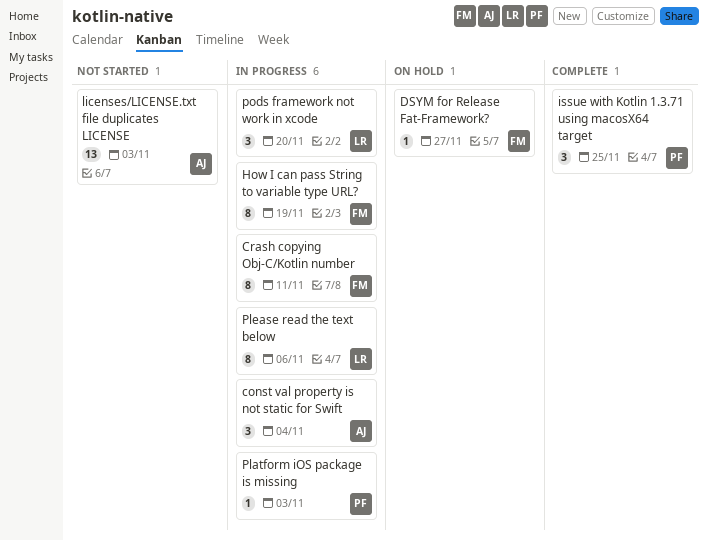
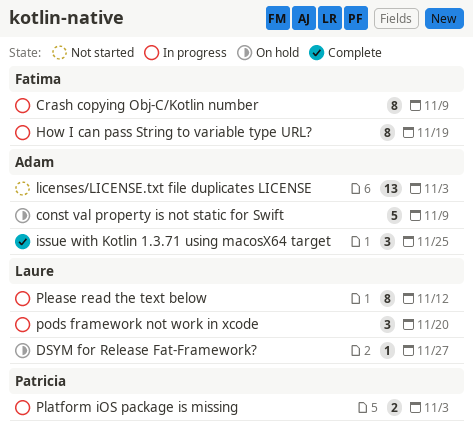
const val property is not static for Swift, status: In progress -> On hold
const val property is not static for Swift, estimate: 3 -> 5
const val property is not static for Swift, due: Nov 4 -> Nov 9
Crash copying Obj-C/Kotlin number, due: Nov 11 -> Nov 9
DSYM for Release Fat-Framework?, owner: Fatima -> Laure
issue with Kotlin 1.3.71 using macosX64 target, owner: Patricia -> Adam
Platform iOS package is missing, estimate: 1 -> 2
Please read the text below, due: Nov 6 -> Nov 12

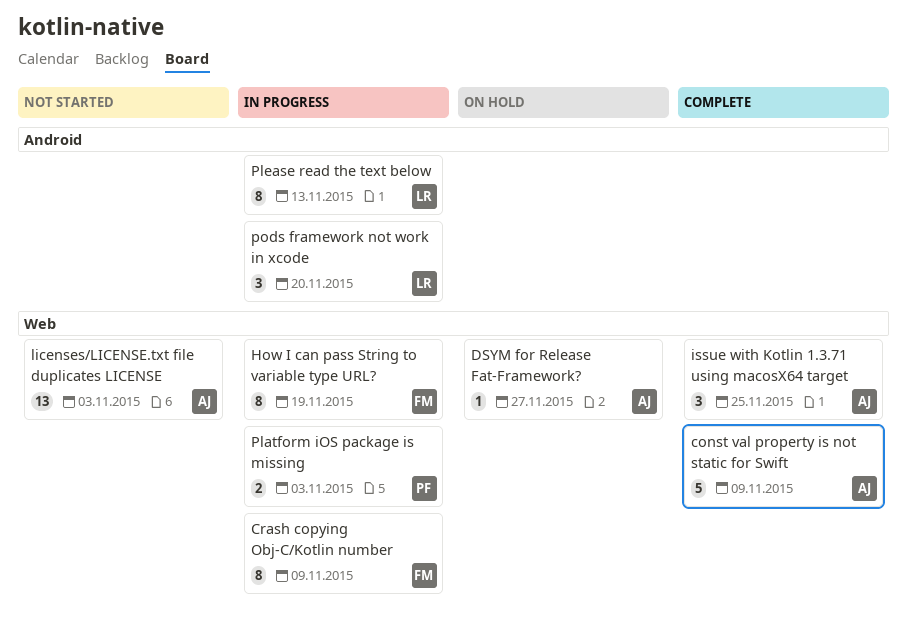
const val property is not static for Swift, status: On hold -> Complete
DSYM for Release Fat-Framework?, owner: Laure -> Adam
Please read the text below, due: Nov 12 -> Nov 13

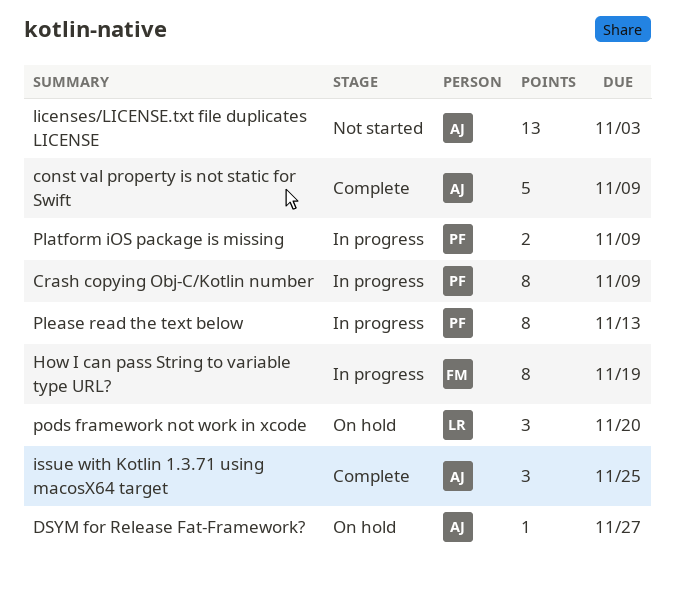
Crash copying Obj-C/Kotlin number, owner: FM -> PF
Platform iOS package is missing, due: Nov 3 -> Nov 9
Please read the text below, owner: LR -> PF
pods framework not work in xcode, status: In progress -> On hold

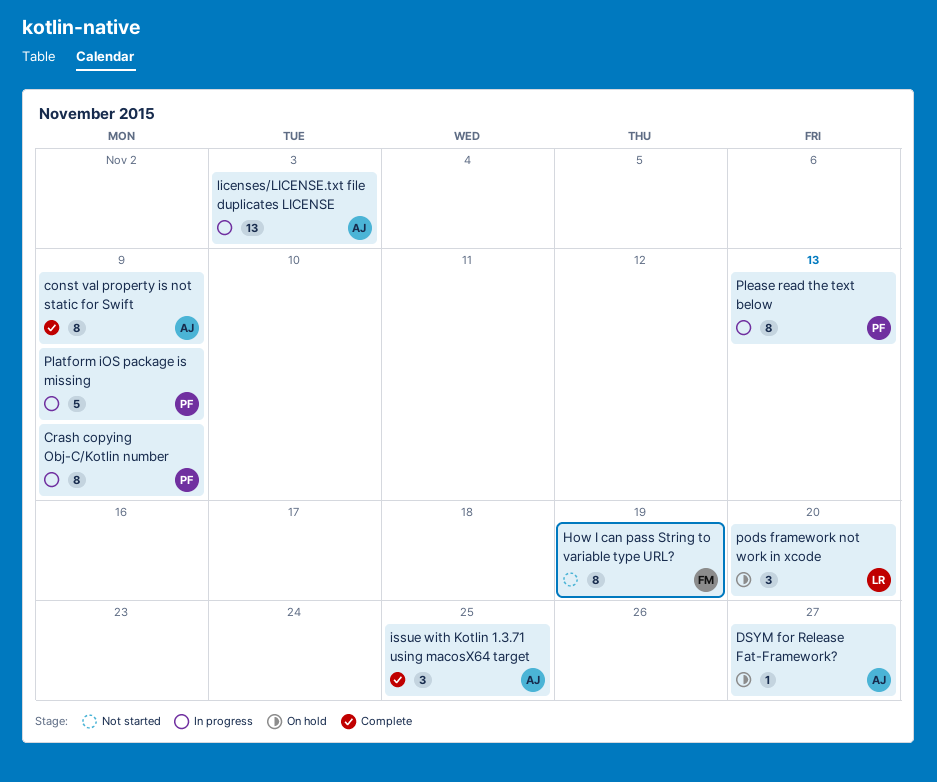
const val property is not static for Swift, estimate: 5 -> 8
How I can pass String to variable type URL?, status: In progress -> Not started
licenses/LICENSE.txt file duplicates LICENSE, status: Not started -> In progress
Platform iOS package is missing, estimate: 2 -> 5

